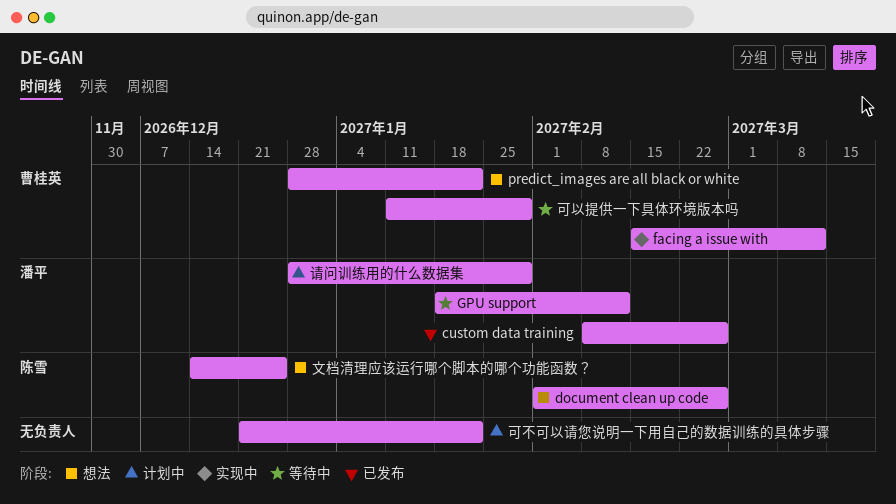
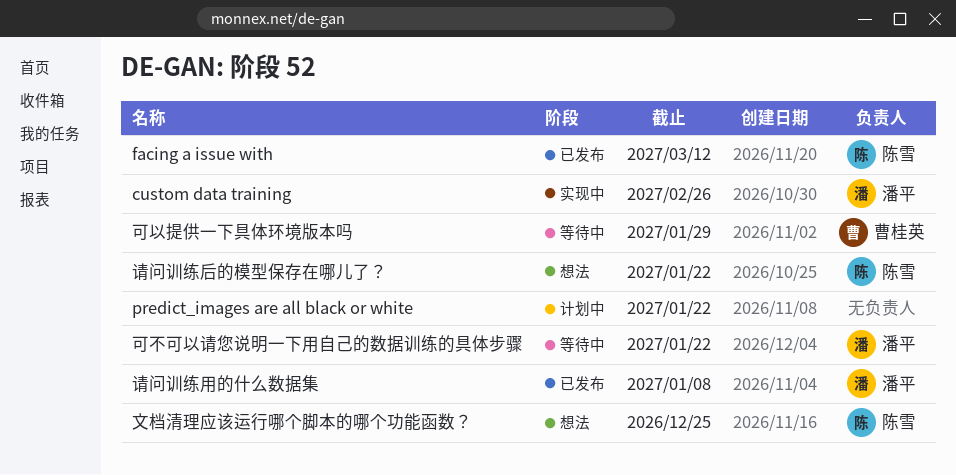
custom data training, status: 已发布 -> 实现中
document clean up code: present -> none
facing a issue with, status: 实现中 -> 已发布
facing a issue with, owner: 曹桂英 -> 陈雪
GPU support: present -> none
predict_images are all black or white, status: 想法 -> 计划中
predict_images are all black or white, owner: 曹桂英 -> none
可不可以请您说明一下用自己的数据训练的具体步骤, status: 计划中 -> 等待中
可不可以请您说明一下用自己的数据训练的具体步骤, owner: none -> 潘平
请问训练后的模型保存在哪儿了？: none -> present
请问训练用的什么数据集, status: 计划中 -> 已发布
请问训练用的什么数据集, due: Jan 29 -> Jan 8

